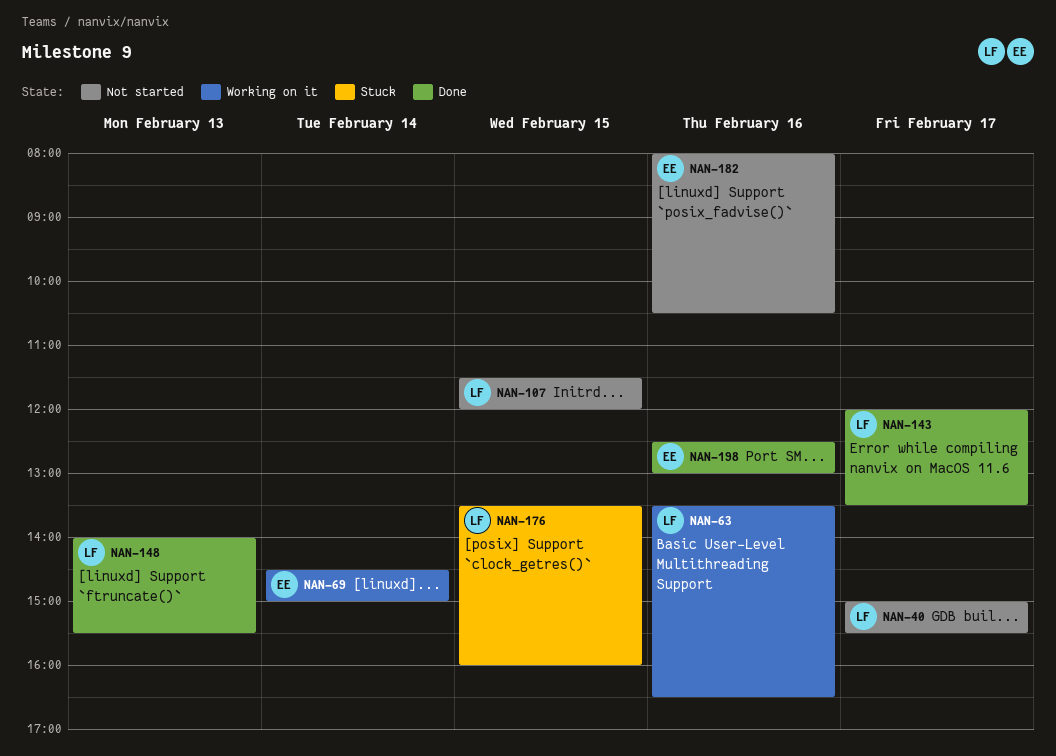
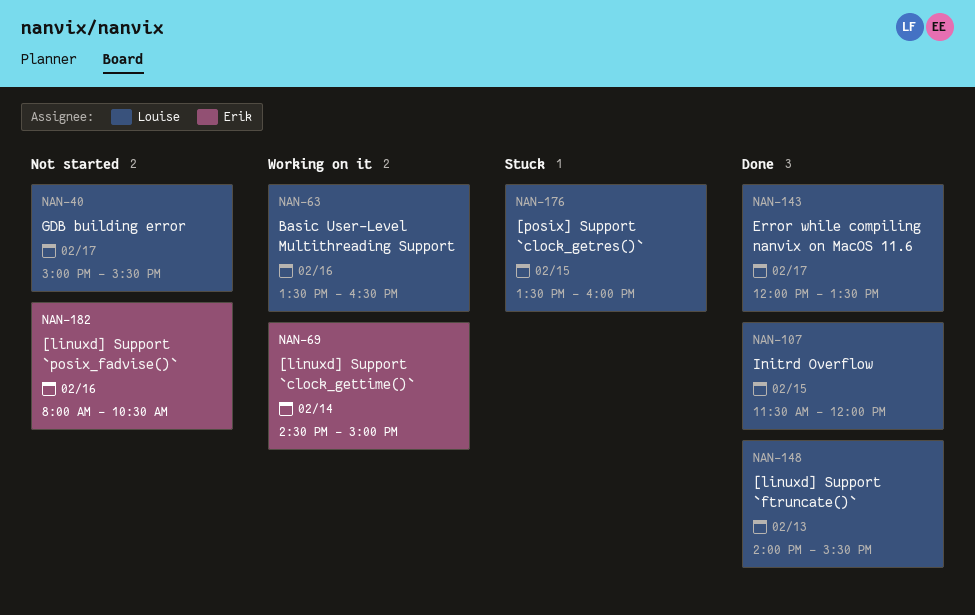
NAN-107, status: Not started -> Done
NAN-198: present -> none

